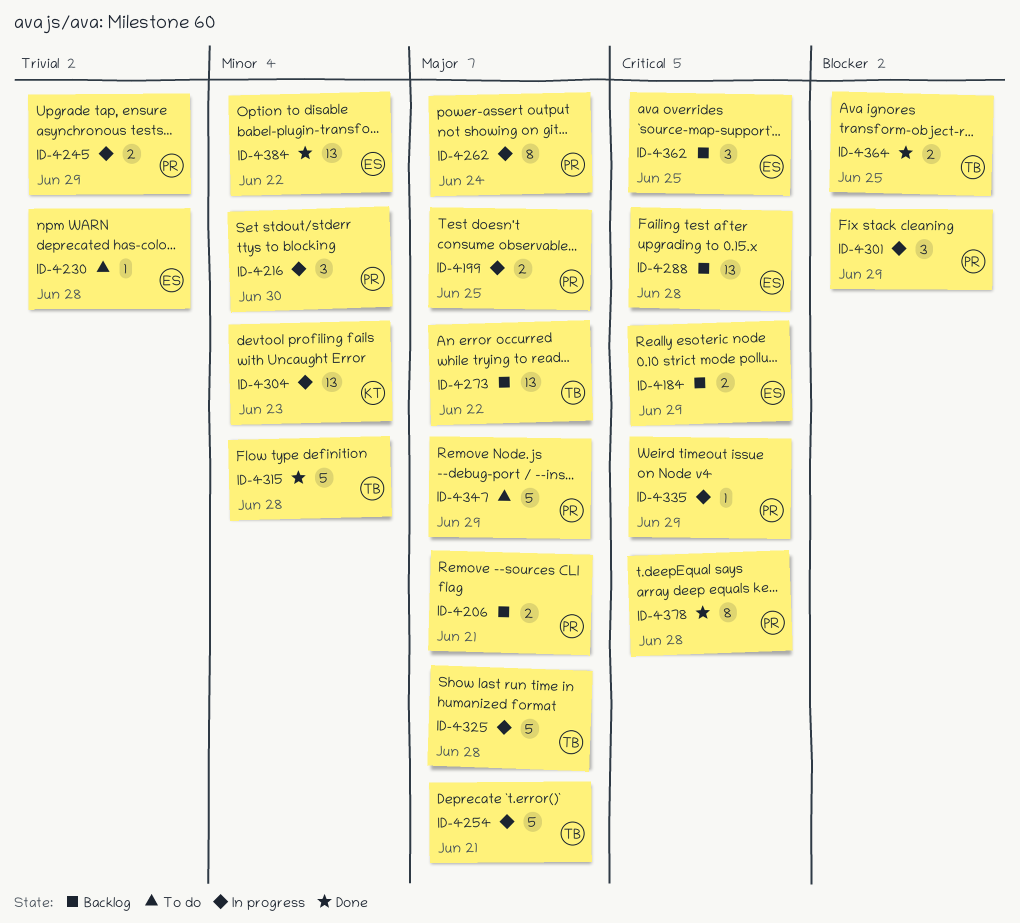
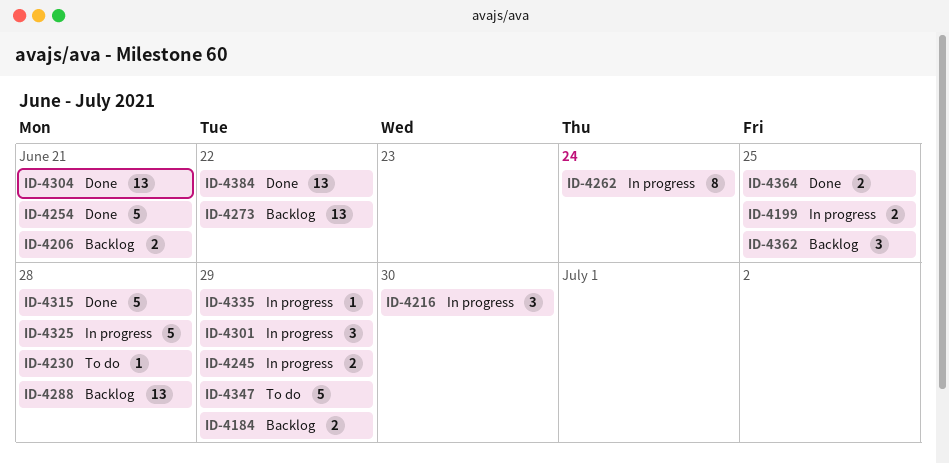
ID-4254, status: In progress -> Done
ID-4304, status: In progress -> Done
ID-4304, due: Jun 23 -> Jun 21
ID-4378: present -> none

